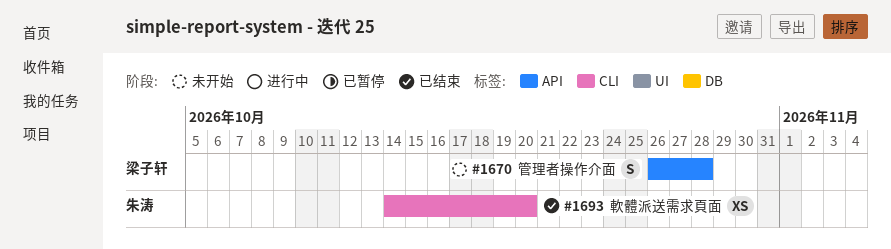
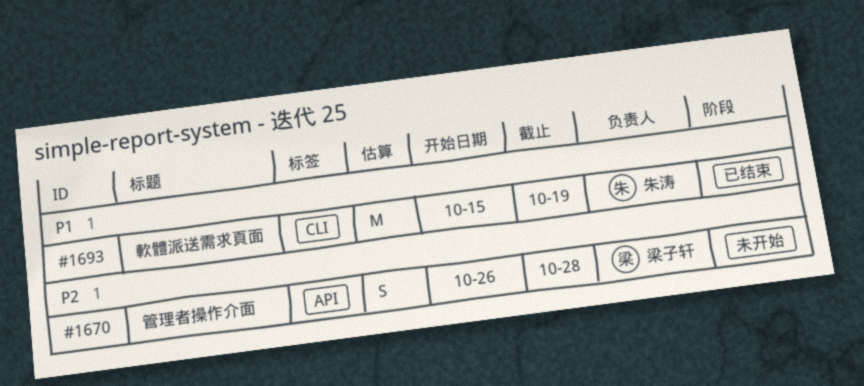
#1693, estimate: XS -> M
#1693, start: Oct 14 -> Oct 15
#1693, due: Oct 20 -> Oct 19

